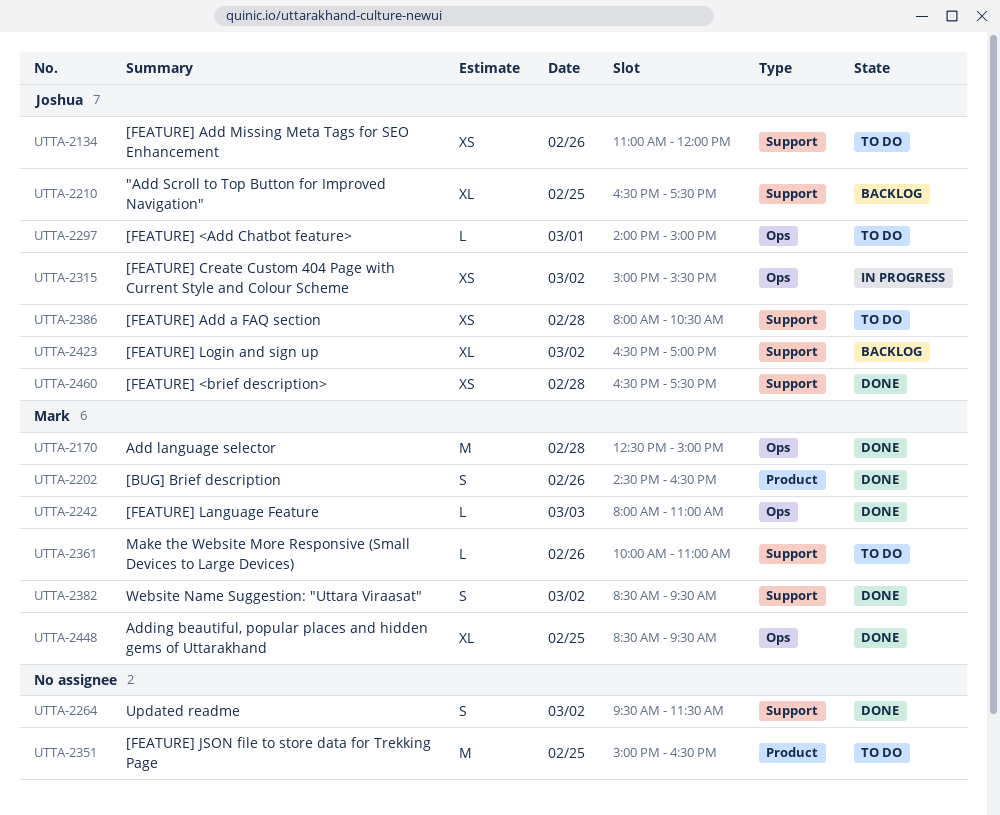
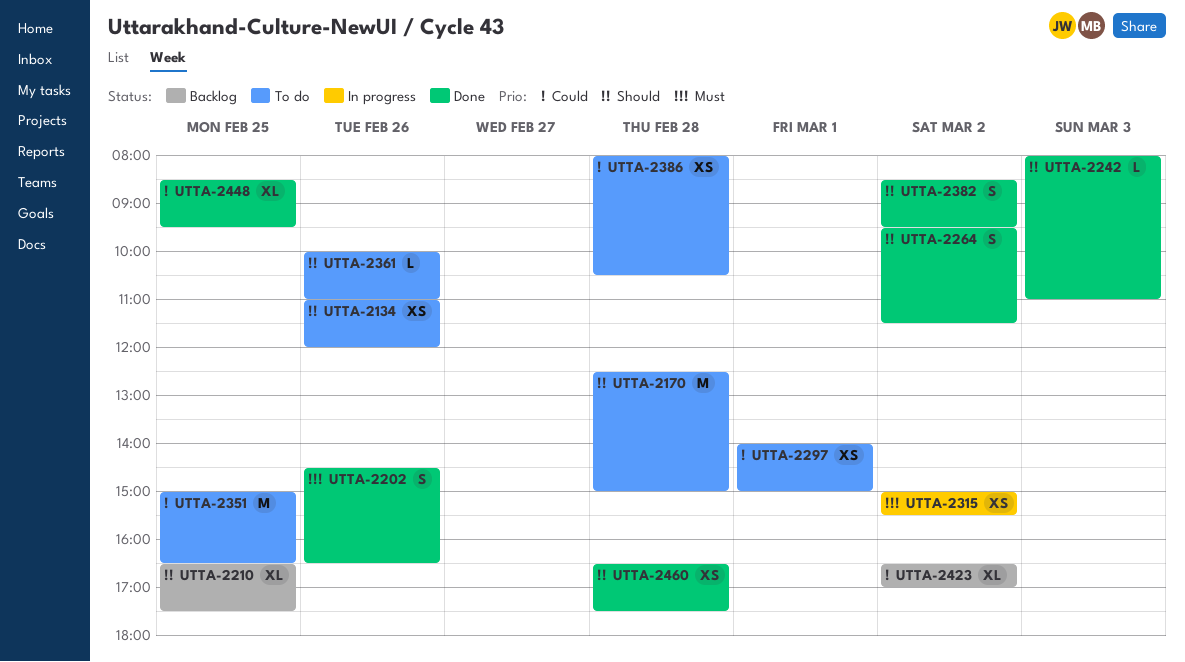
UTTA-2170, status: Done -> To do
UTTA-2297, estimate: L -> XS

